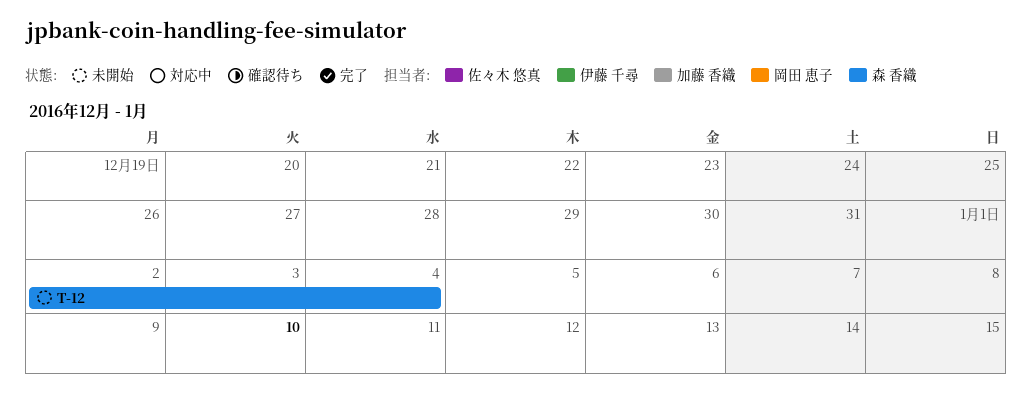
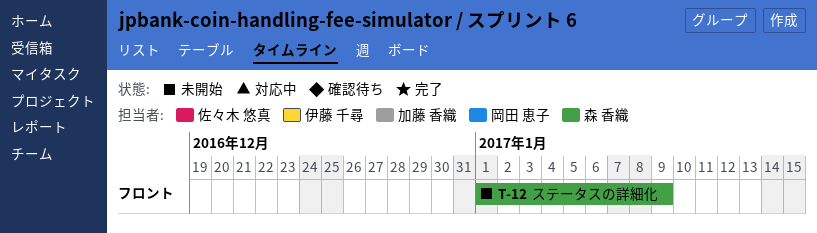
T-12, start: Jan 2 -> Jan 1
T-12, due: Jan 4 -> Jan 9

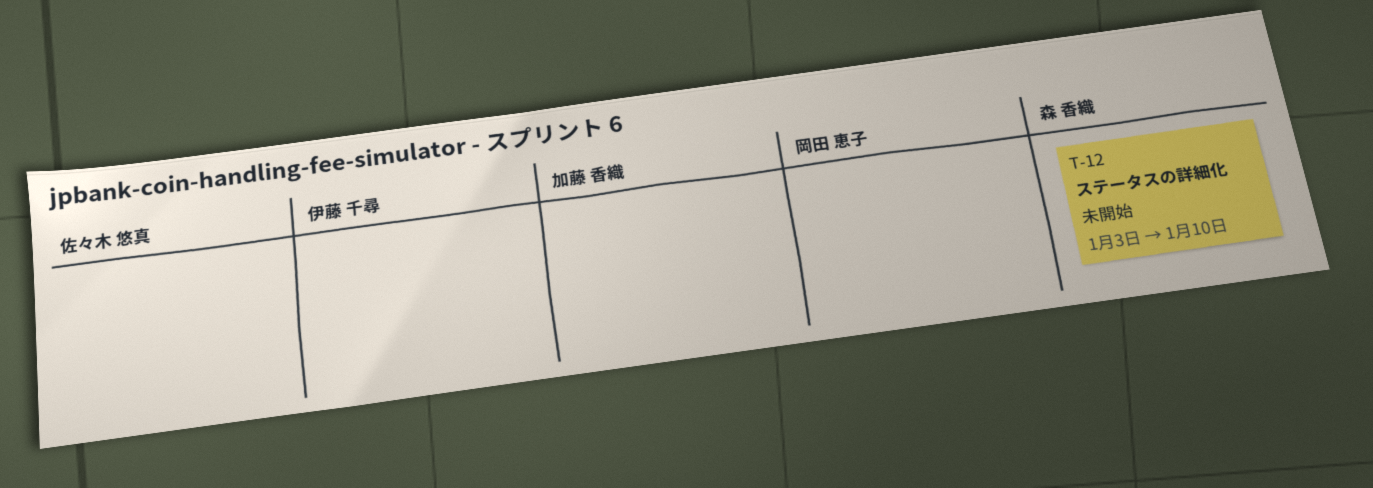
T-12, start: Jan 1 -> Jan 3
T-12, due: Jan 9 -> Jan 10

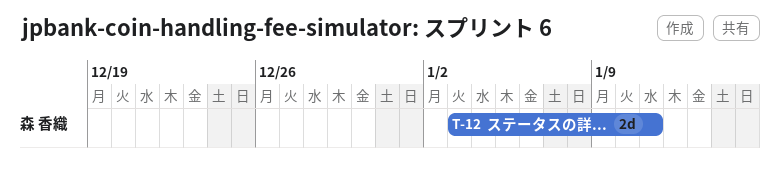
T-12, due: Jan 10 -> Jan 11

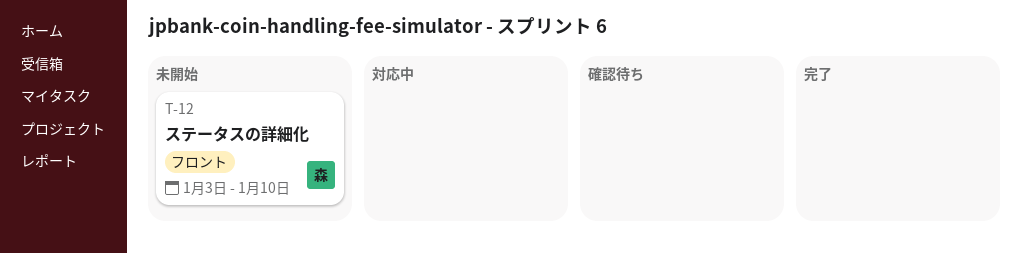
T-12, due: Jan 11 -> Jan 10

